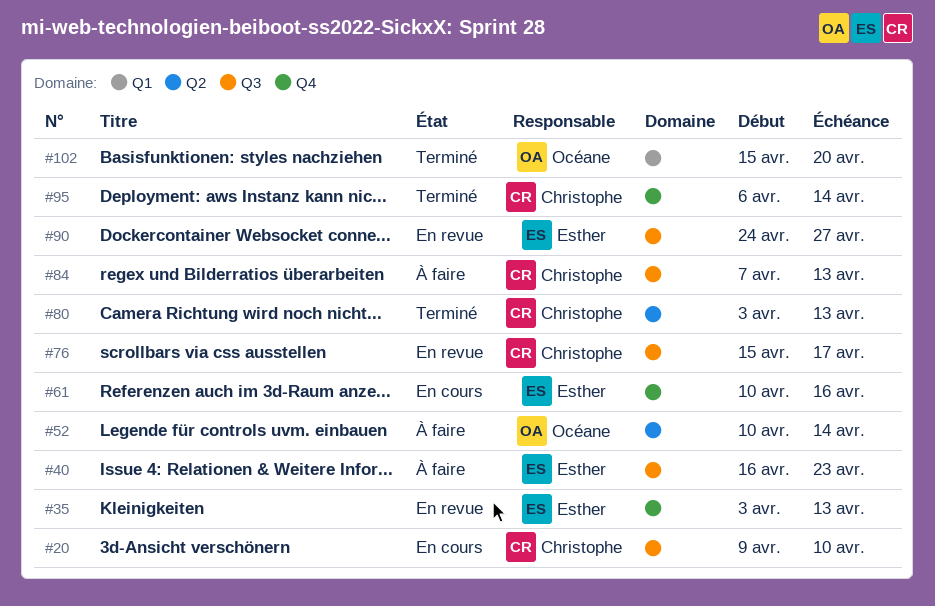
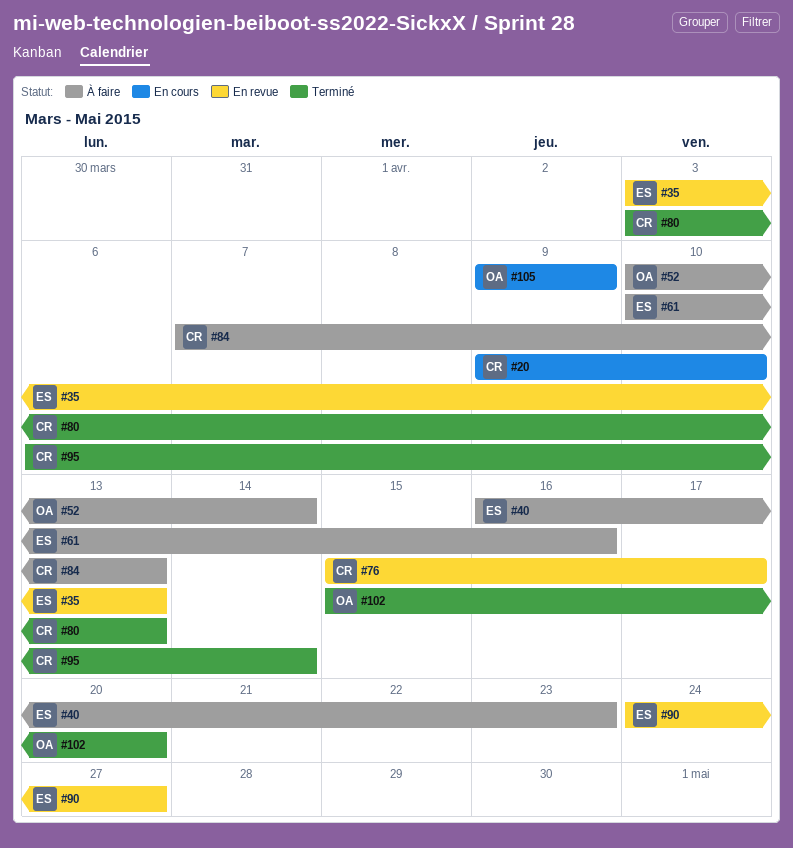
#61, status: En cours -> À faire
#105: none -> present

